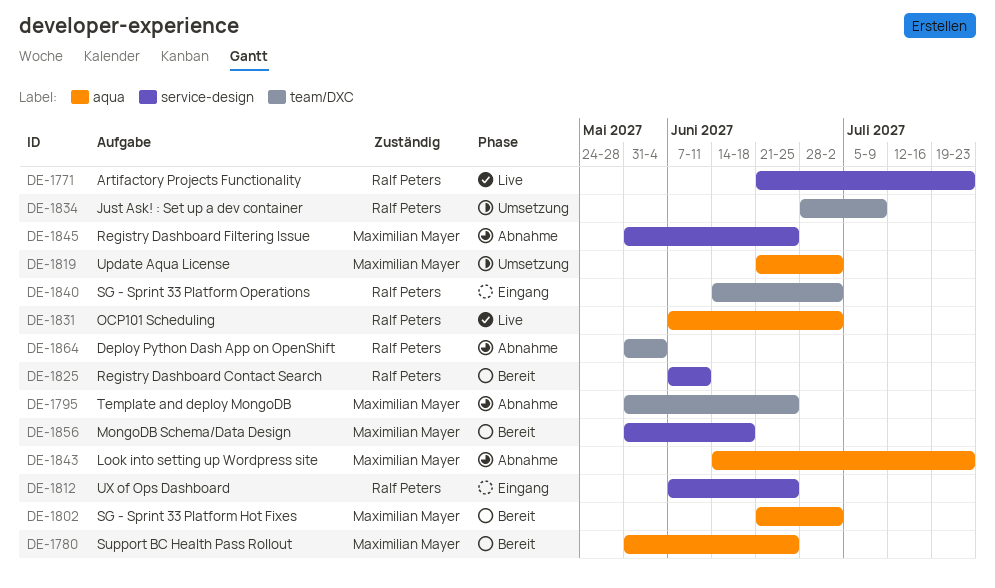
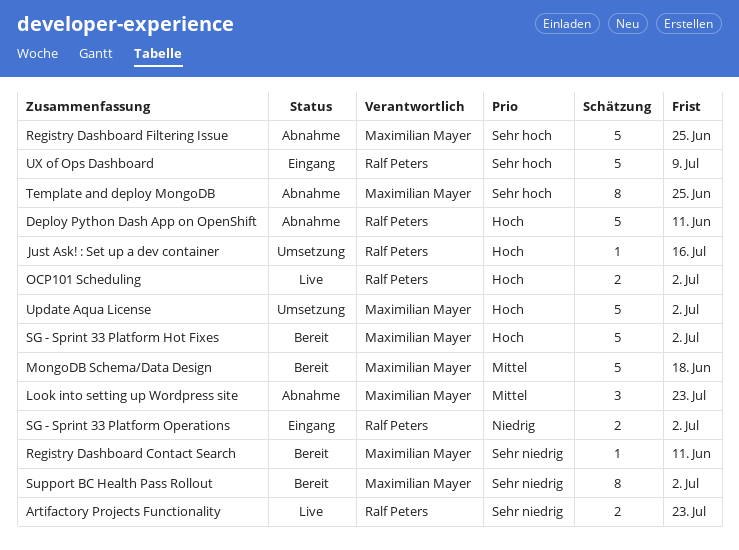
Deploy Python Dash App on OpenShift, due: Jun 4 -> Jun 11
Just Ask! : Set up a dev container, due: Jul 9 -> Jul 16
Registry Dashboard Contact Search, owner: Ralf Peters -> Maximilian Mayer
Support BC Health Pass Rollout, due: Jun 25 -> Jul 2
UX of Ops Dashboard, due: Jun 25 -> Jul 9

